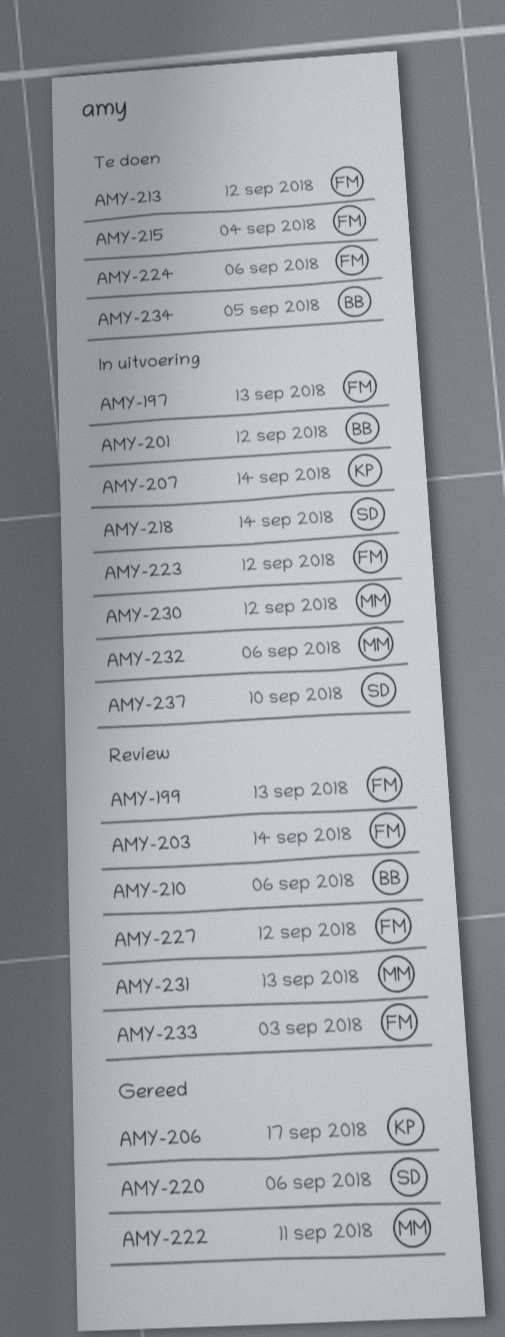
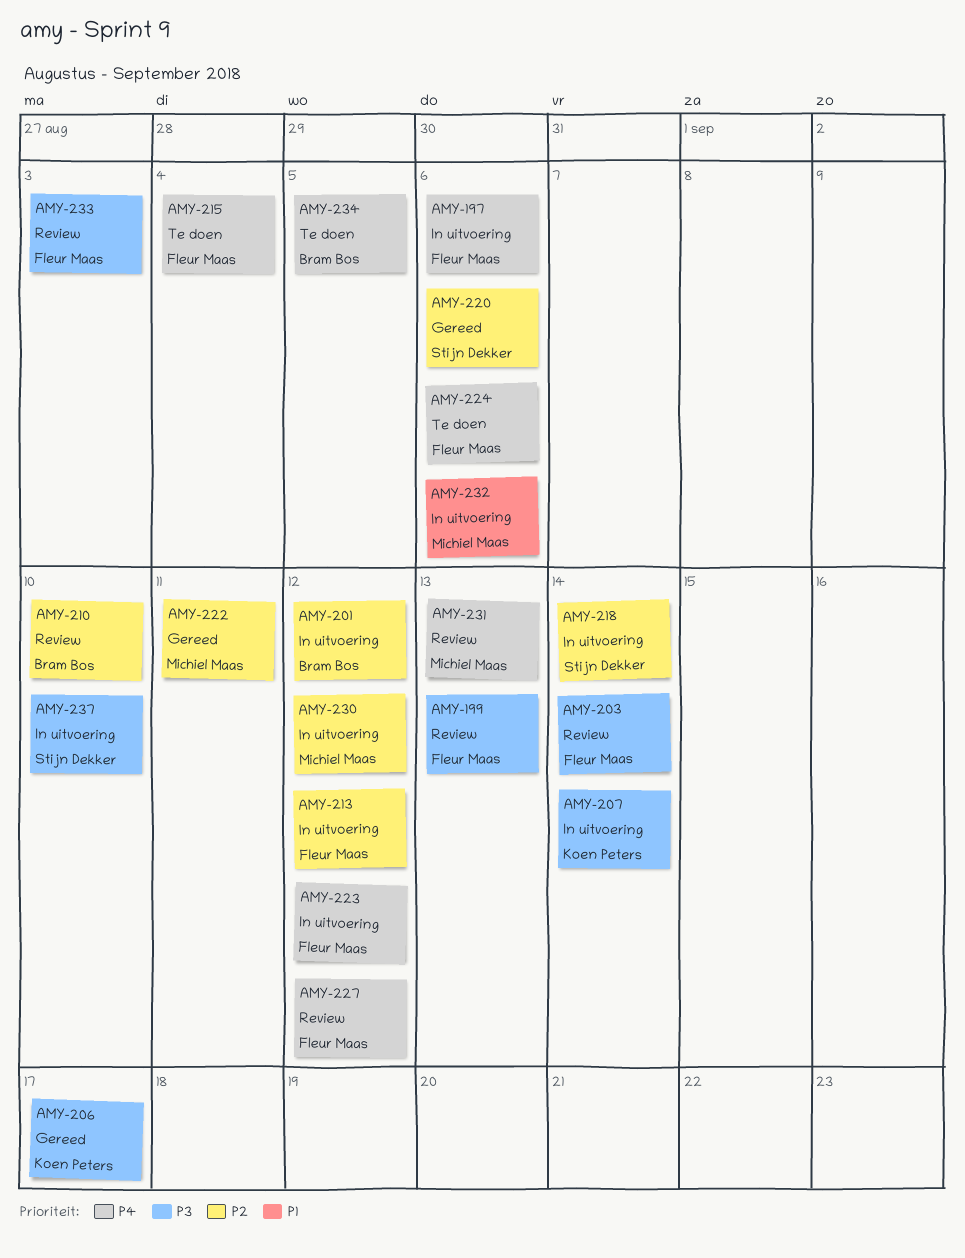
AMY-197, due: Sep 13 -> Sep 6
AMY-210, due: Sep 6 -> Sep 10
AMY-213, status: Te doen -> In uitvoering

